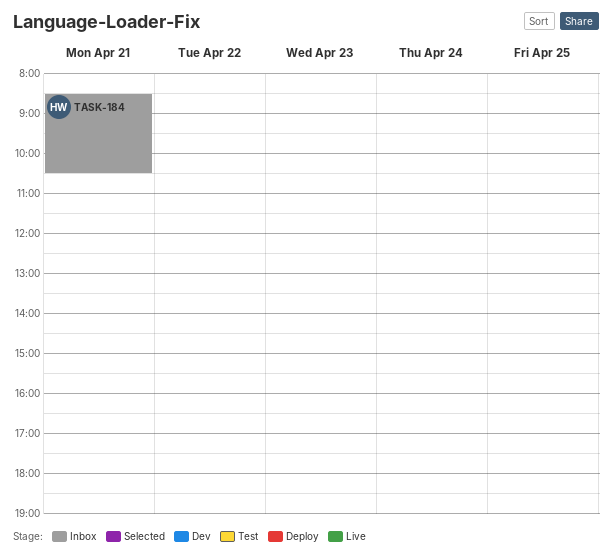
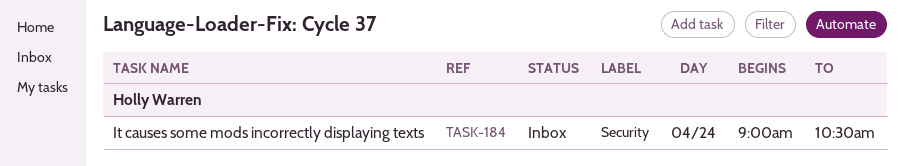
TASK-184, day: Apr 21 -> Apr 24
TASK-184, begins: 08:30 -> 09:00

